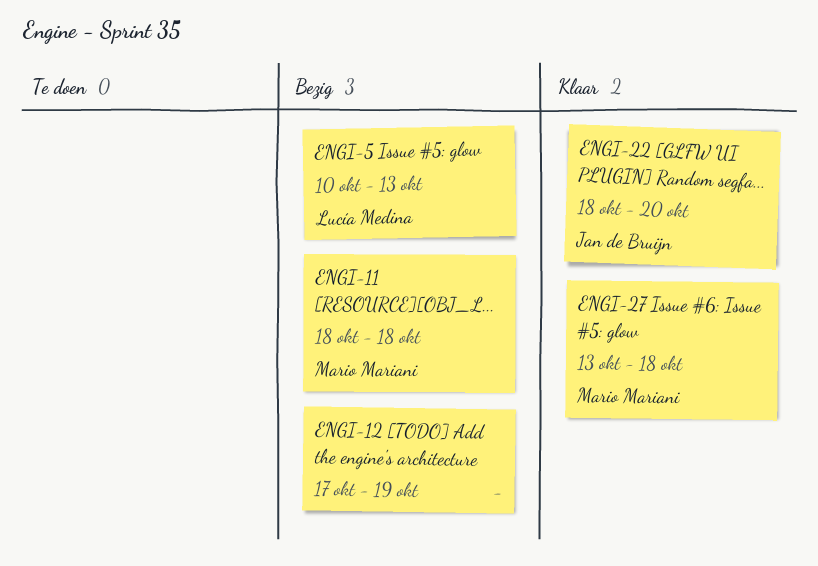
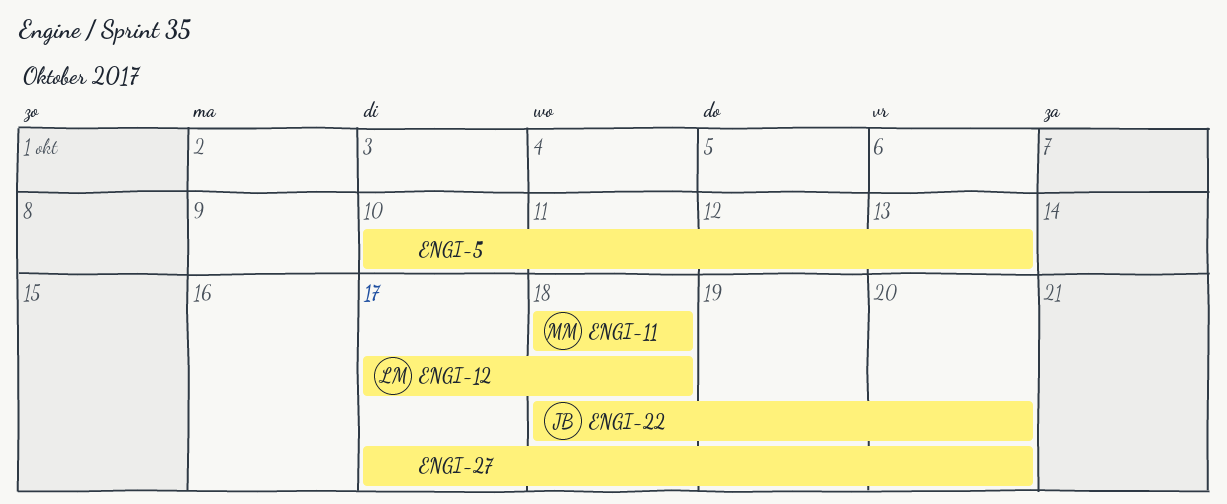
ENGI-5, owner: Lucía Medina -> none
ENGI-12, owner: none -> Lucía Medina
ENGI-12, due: Oct 19 -> Oct 18
ENGI-27, owner: Mario Mariani -> none
ENGI-27, start: Oct 13 -> Oct 17
ENGI-27, due: Oct 18 -> Oct 20

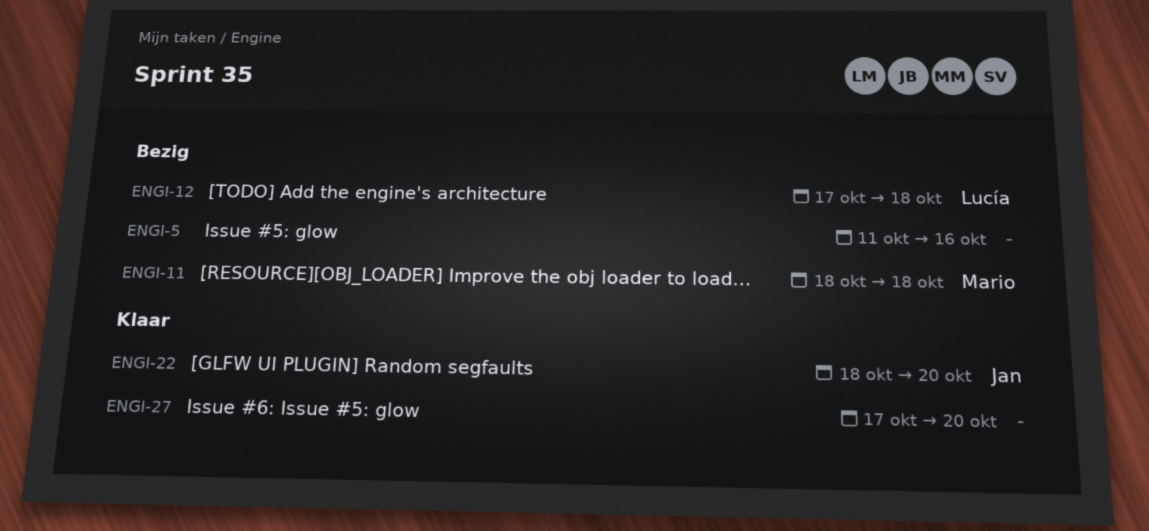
ENGI-5, start: Oct 10 -> Oct 11
ENGI-5, due: Oct 13 -> Oct 16

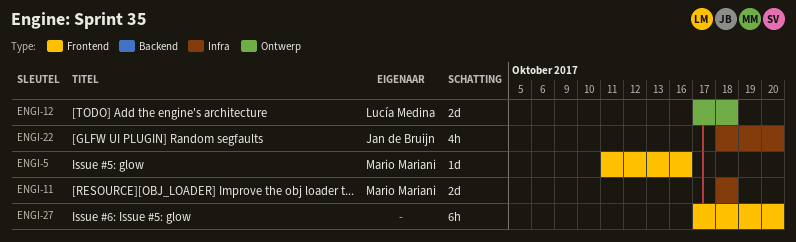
ENGI-5, owner: none -> Mario Mariani

